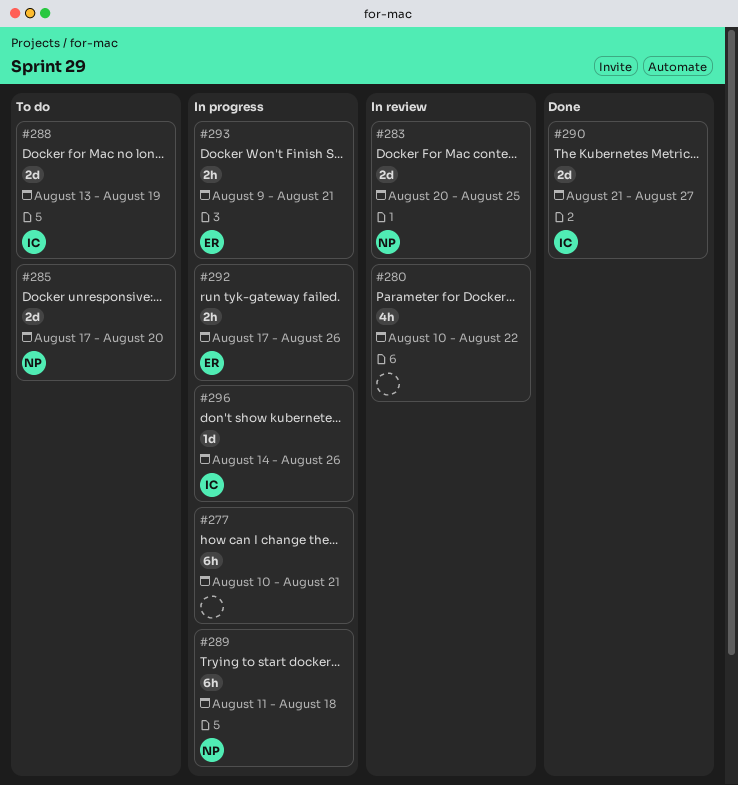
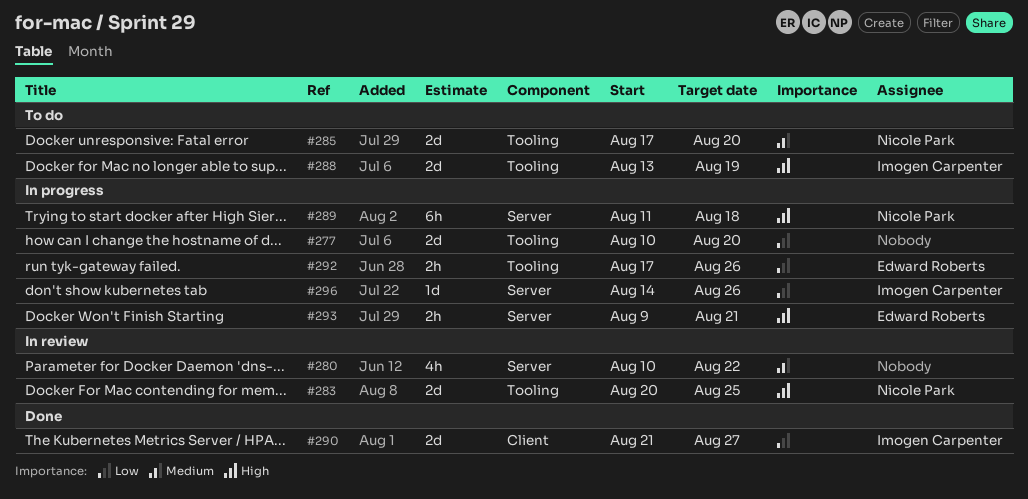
#277, estimate: 6h -> 2d
#277, due: Aug 21 -> Aug 20

